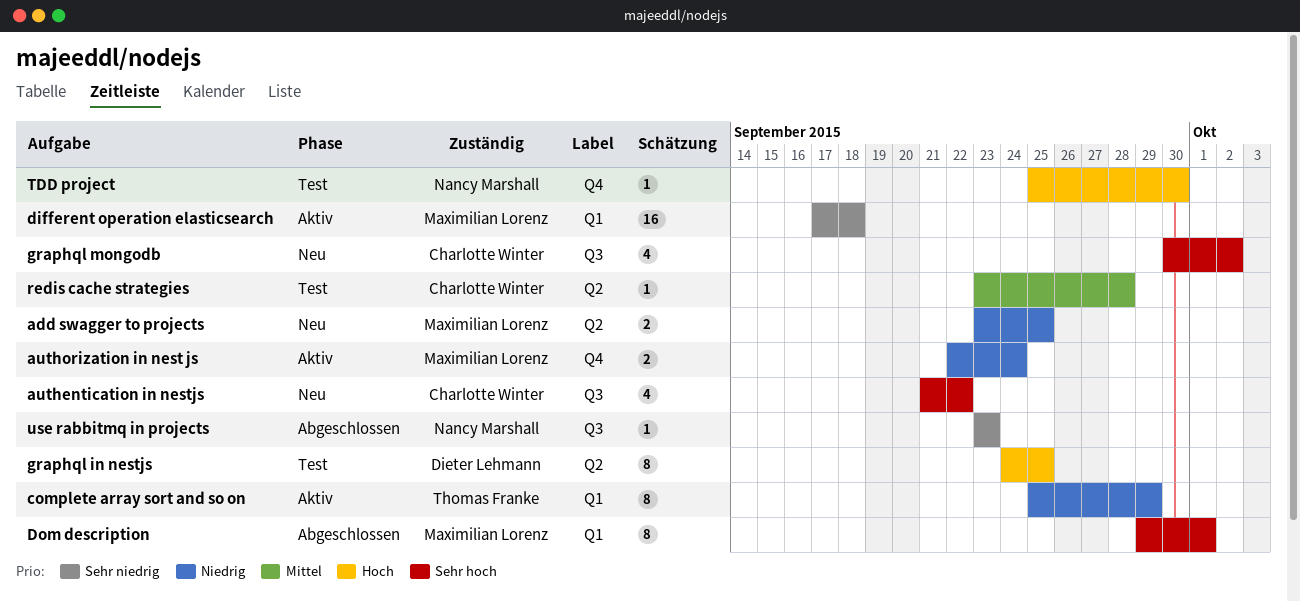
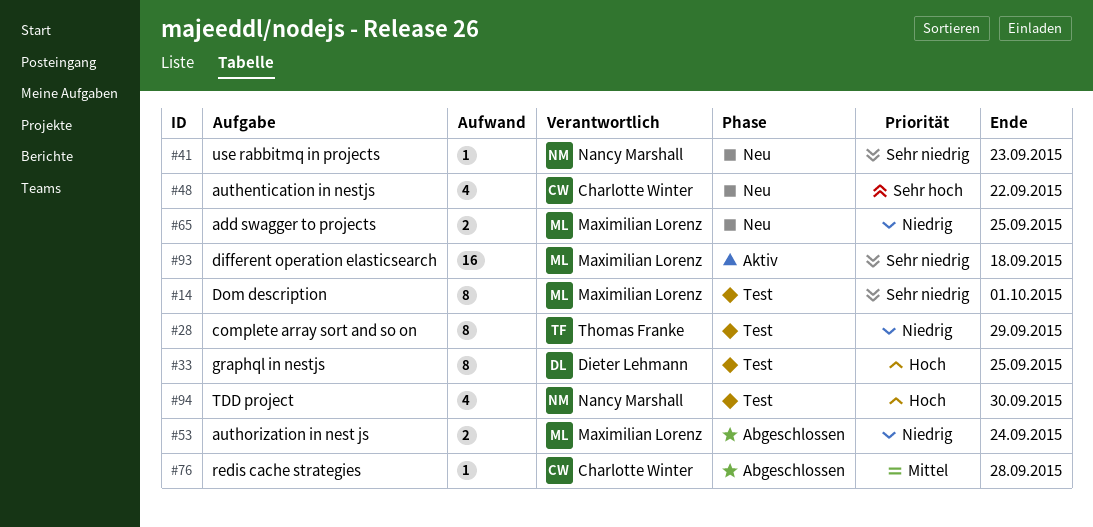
authorization in nest js, status: Aktiv -> Abgeschlossen
complete array sort and so on, status: Aktiv -> Test
Dom description, status: Abgeschlossen -> Test
Dom description, priority: Sehr hoch -> Sehr niedrig
graphql mongodb: present -> none
redis cache strategies, status: Test -> Abgeschlossen
TDD project, estimate: 1 -> 4
use rabbitmq in projects, status: Abgeschlossen -> Neu

